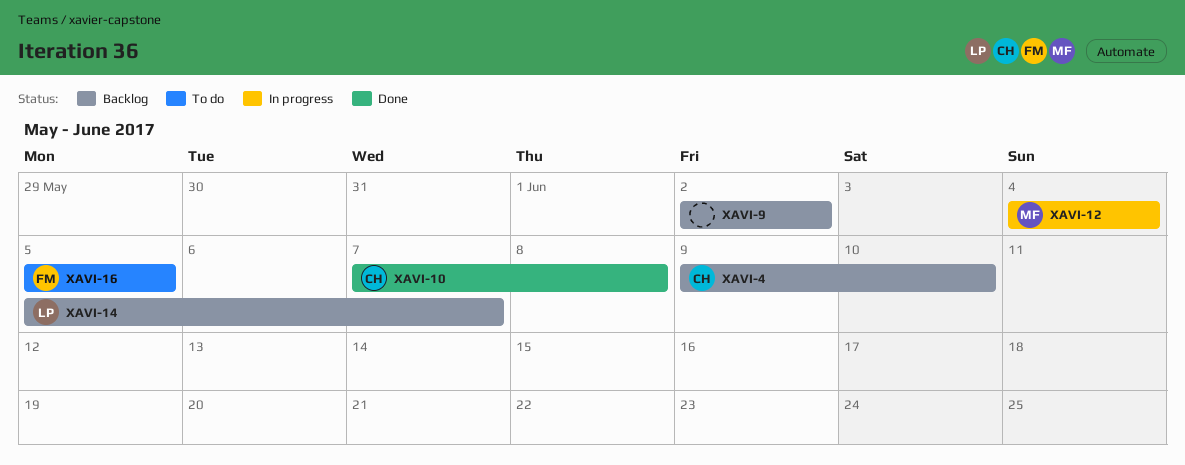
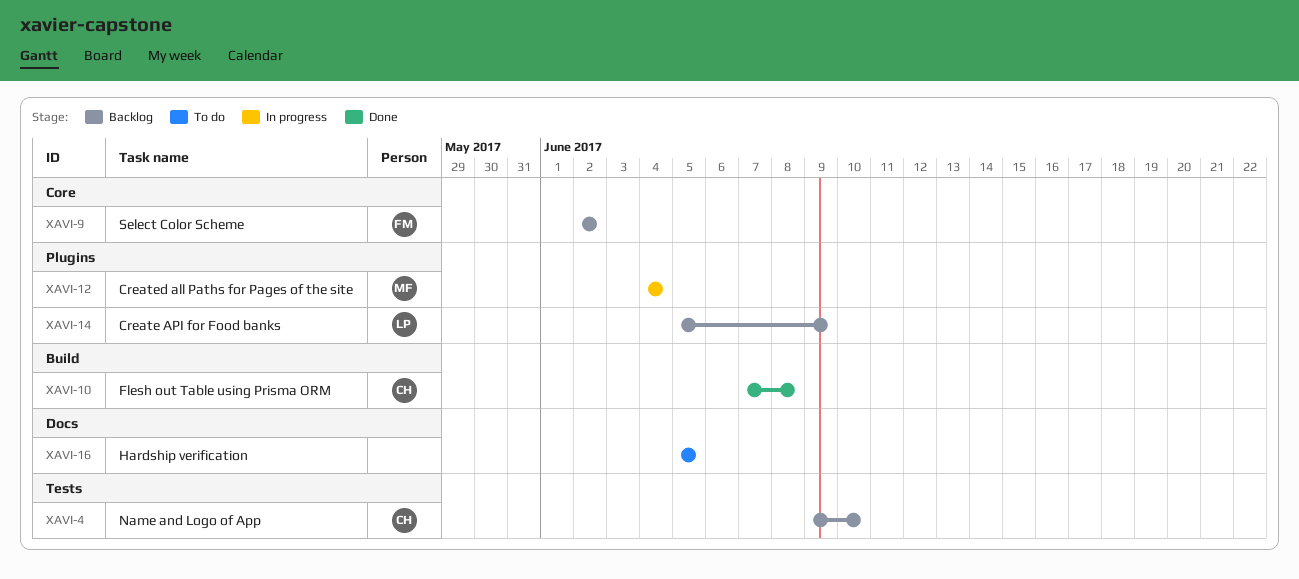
XAVI-9, owner: none -> FM
XAVI-14, due: Jun 7 -> Jun 9
XAVI-16, owner: FM -> none

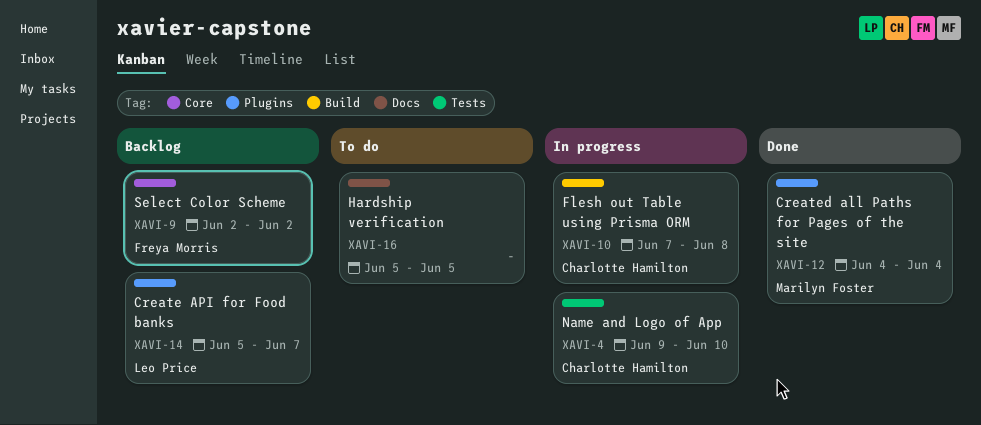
XAVI-4, status: Backlog -> In progress
XAVI-10, status: Done -> In progress
XAVI-12, status: In progress -> Done
XAVI-14, due: Jun 9 -> Jun 7

